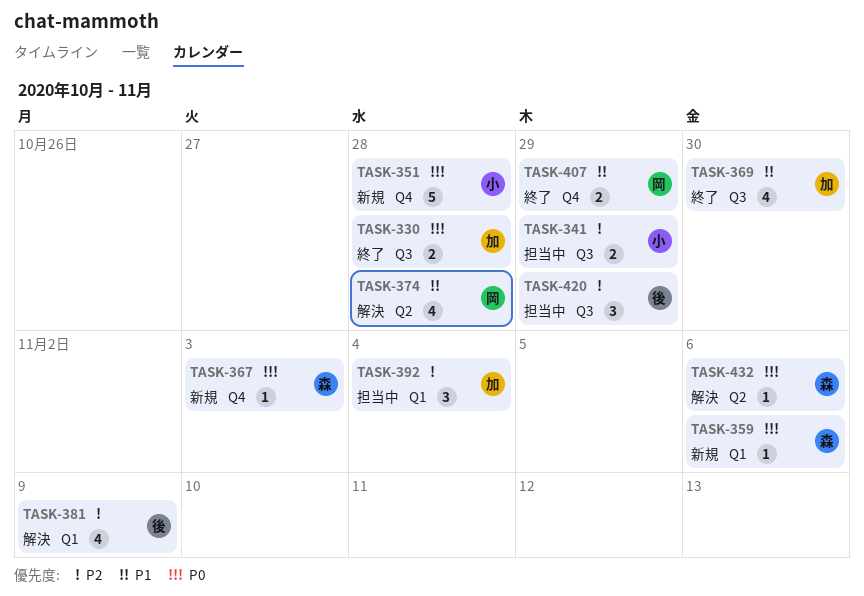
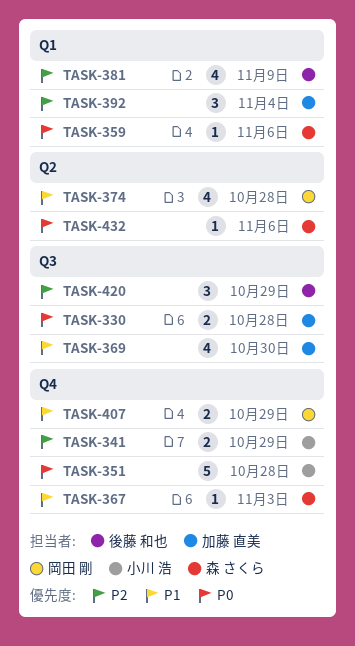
TASK-341, label: Q3 -> Q4
TASK-367, priority: P0 -> P1

